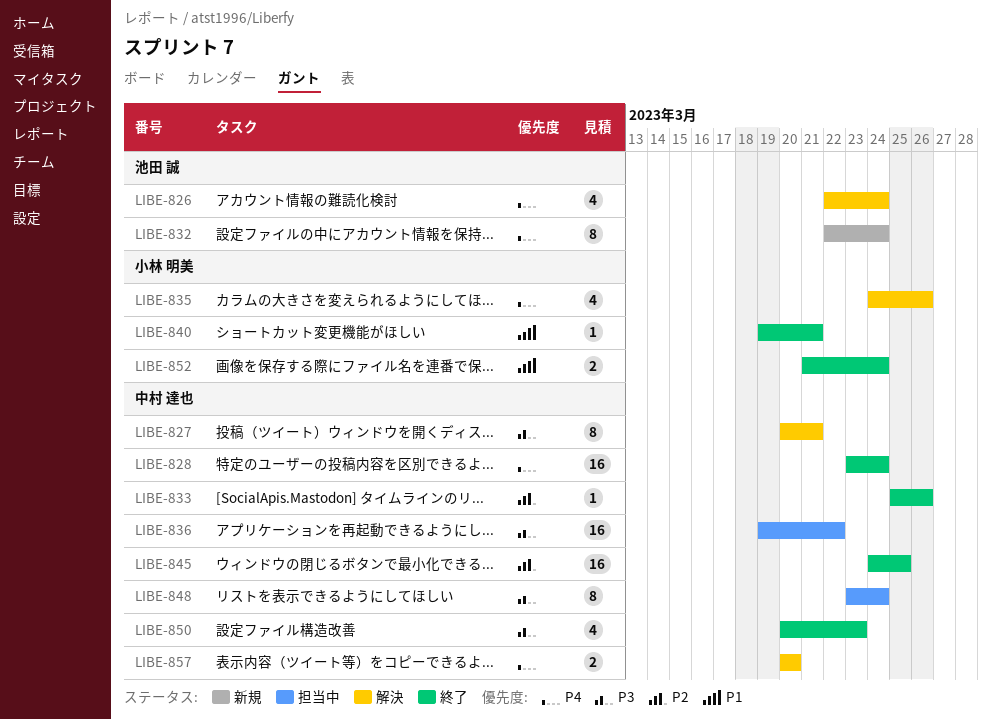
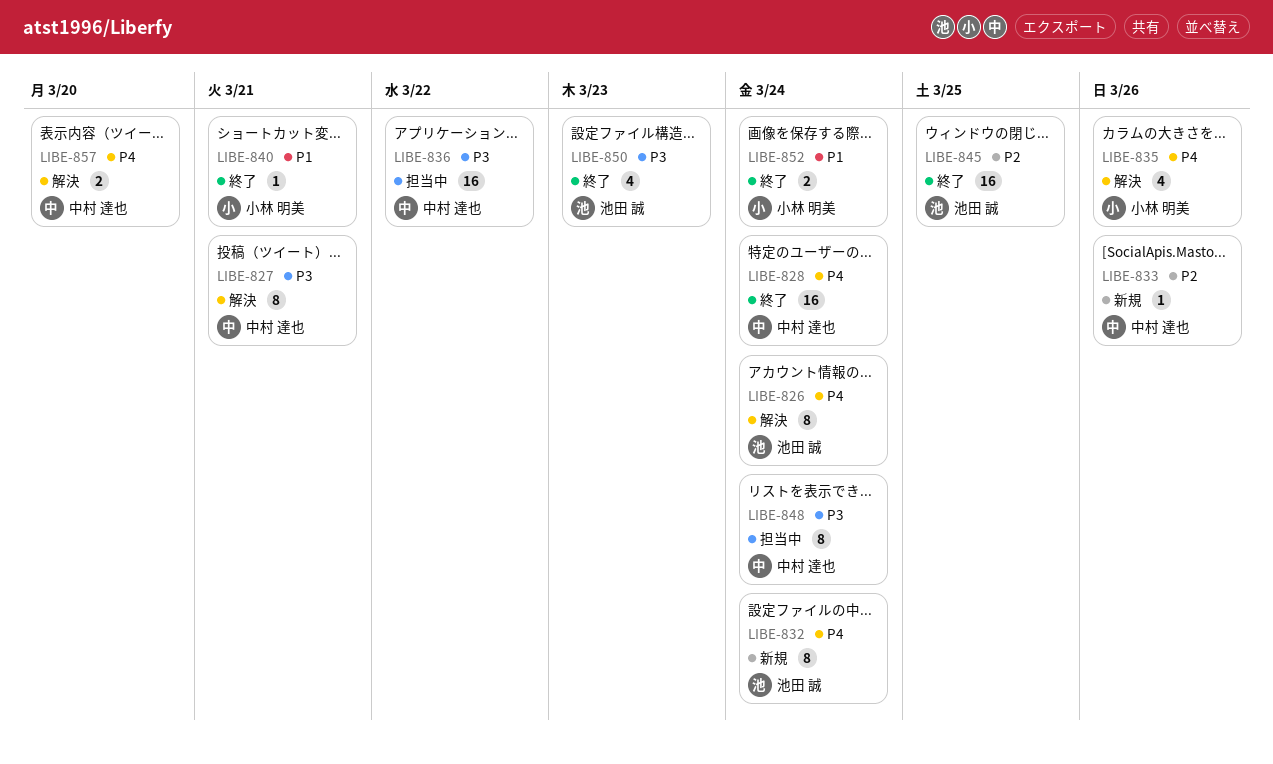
LIBE-826, estimate: 4 -> 8
LIBE-833, status: 終了 -> 新規
LIBE-845, owner: 中村 達也 -> 池田 誠
LIBE-850, owner: 中村 達也 -> 池田 誠

